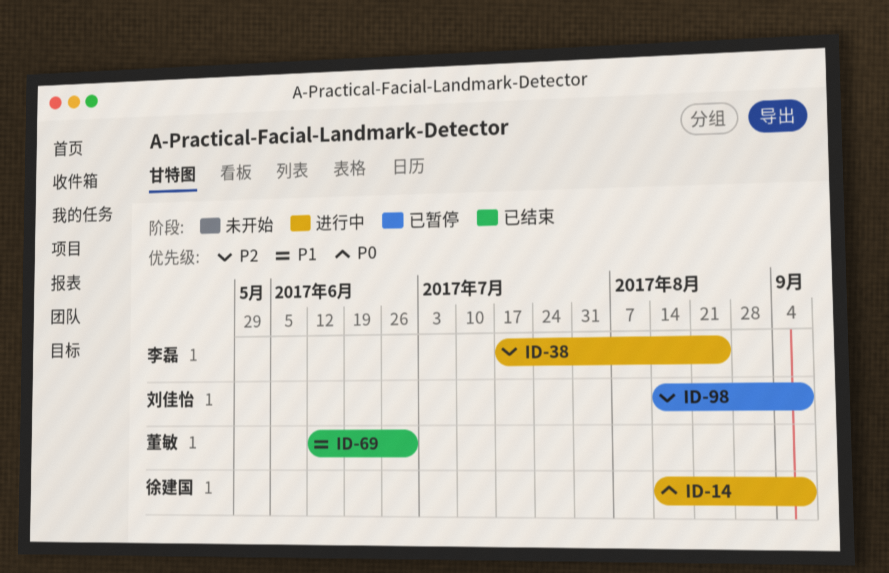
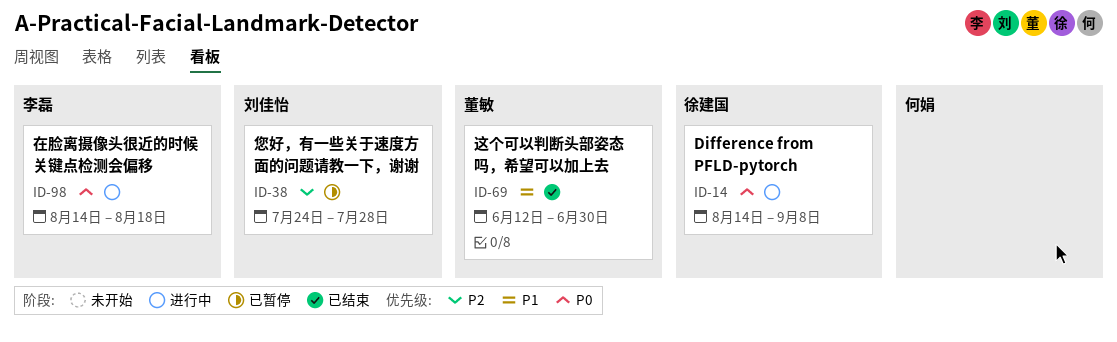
ID-38, status: 进行中 -> 已暂停
ID-38, owner: 李磊 -> 刘佳怡
ID-38, start: Jul 17 -> Jul 24
ID-38, due: Aug 25 -> Jul 28
ID-98, status: 已暂停 -> 进行中
ID-98, owner: 刘佳怡 -> 李磊
ID-98, priority: P2 -> P0
ID-98, due: Sep 8 -> Aug 18

